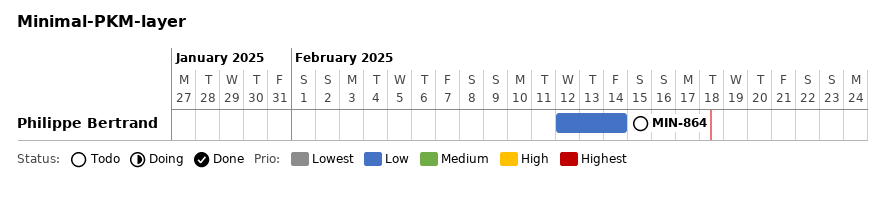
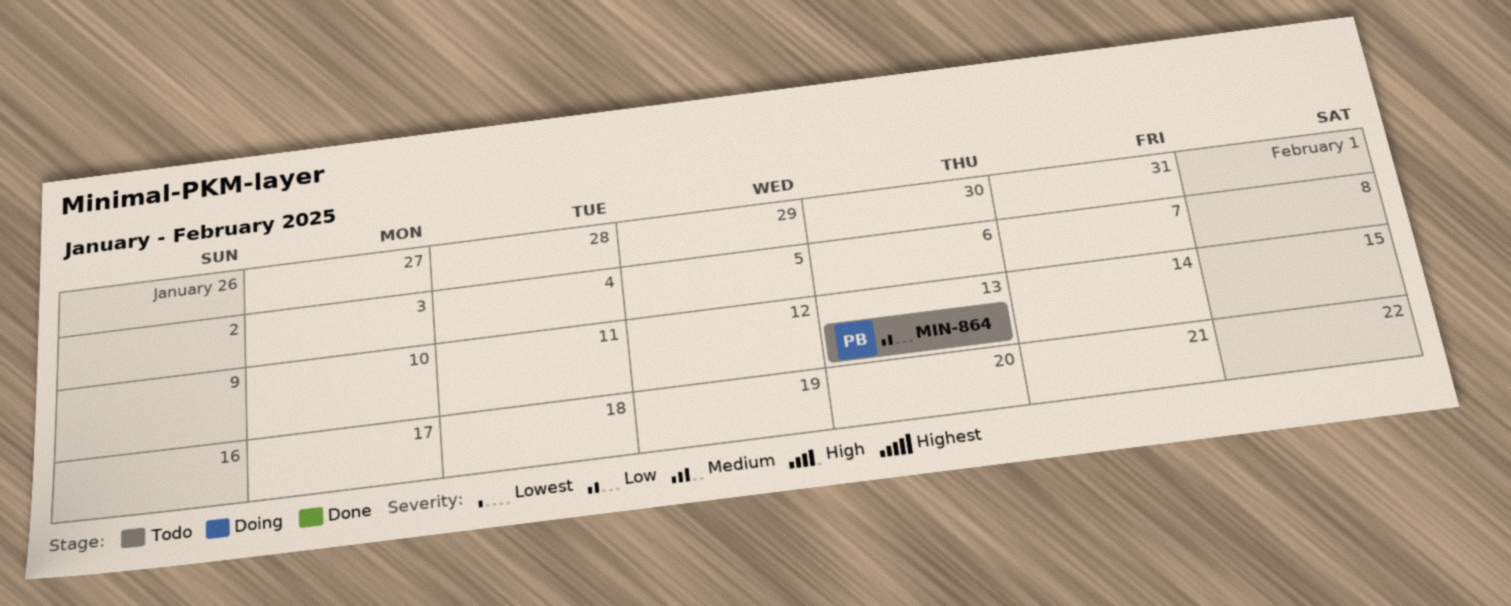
MIN-864, start: Feb 12 -> Feb 13
MIN-864, due: Feb 14 -> Feb 13

